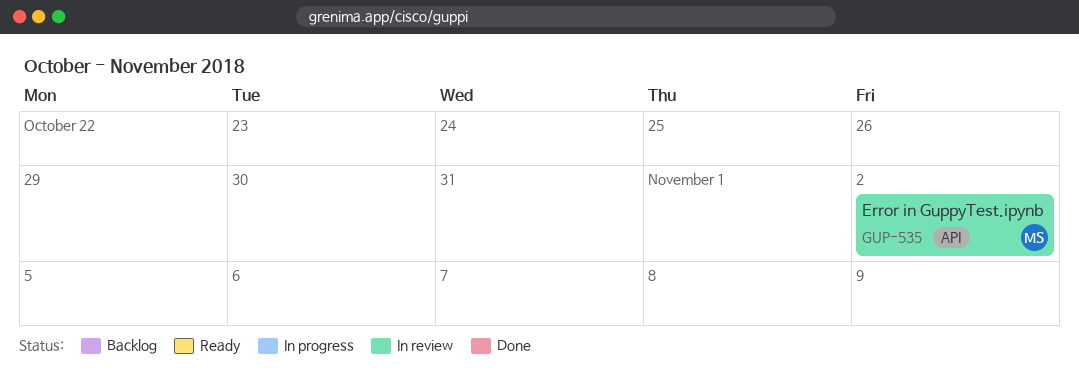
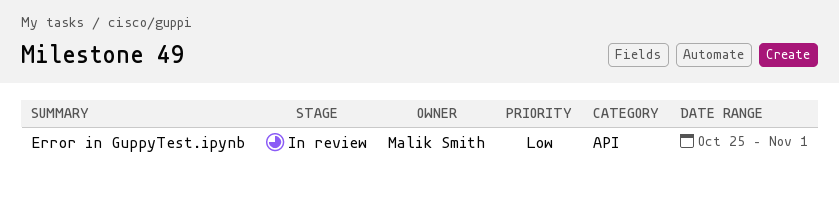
Error in GuppyTest.ipynb, due: Nov 2 -> Nov 1

